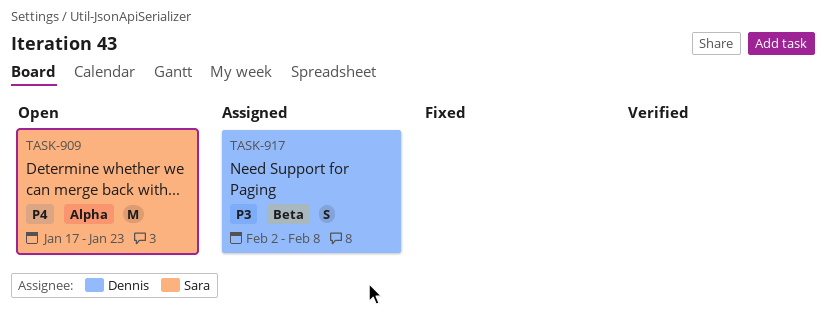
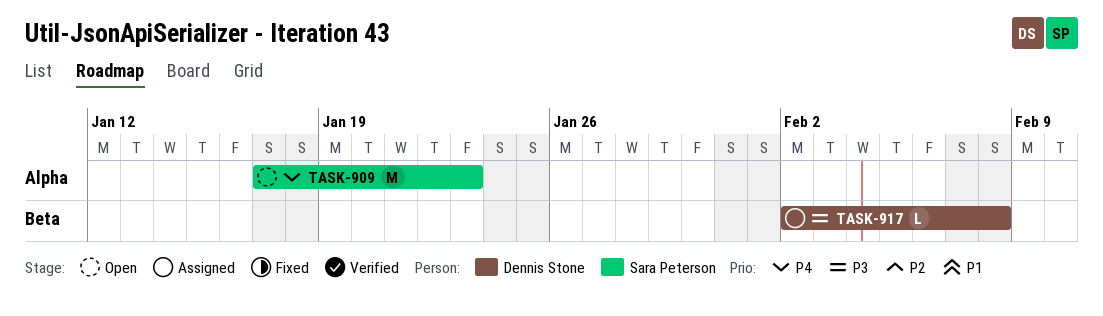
TASK-917, estimate: S -> L

